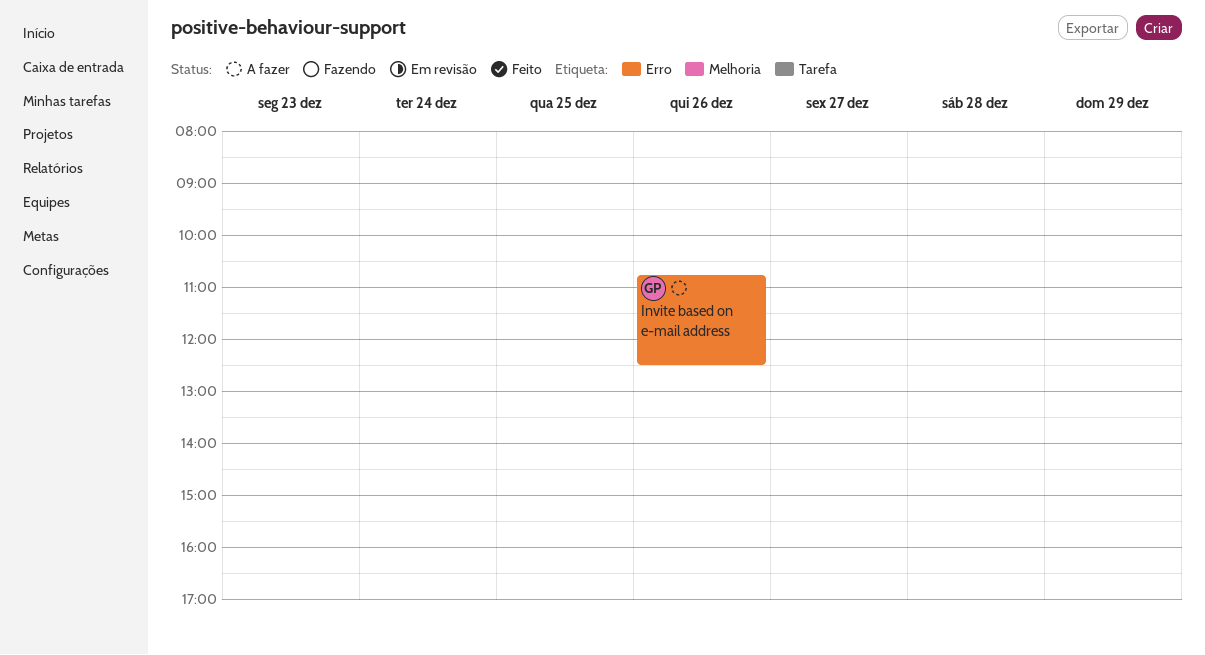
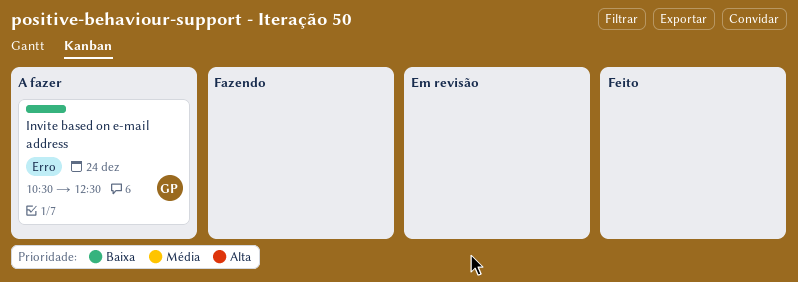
Invite based on e-mail address, day: Dec 26 -> Dec 24
Invite based on e-mail address, begins: 10:45 -> 10:30

